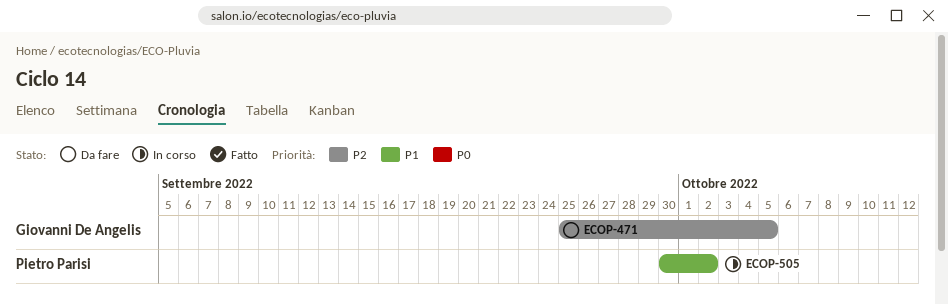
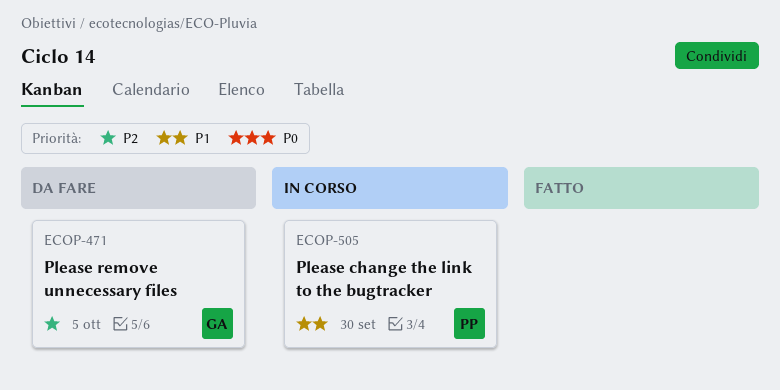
ECOP-505, due: Oct 2 -> Sep 30

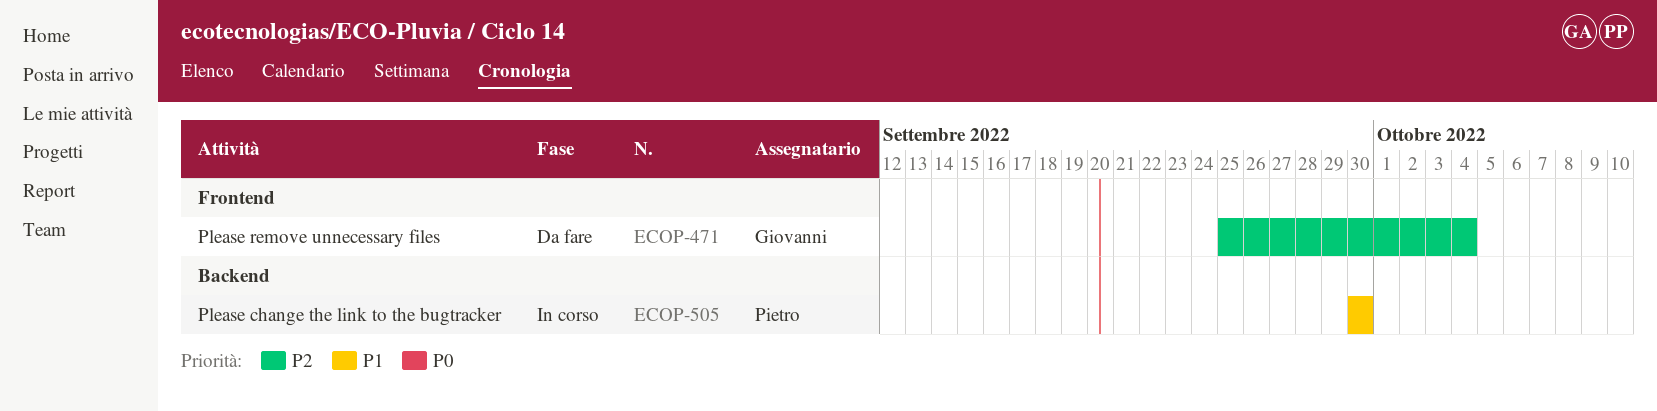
ECOP-471, due: Oct 5 -> Oct 4

